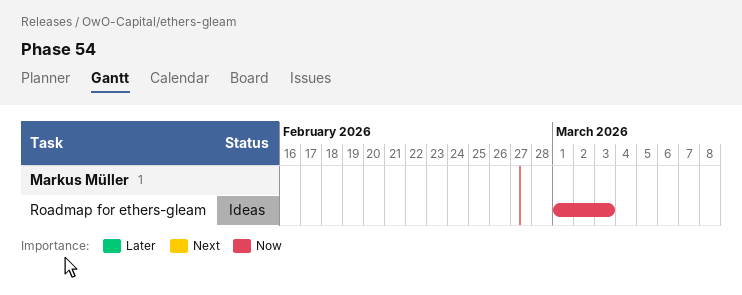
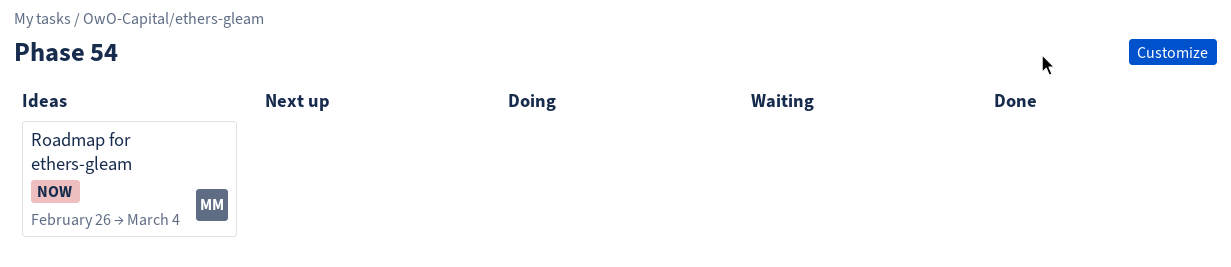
Roadmap for ethers-gleam, start: Mar 1 -> Feb 26
Roadmap for ethers-gleam, due: Mar 3 -> Mar 4

